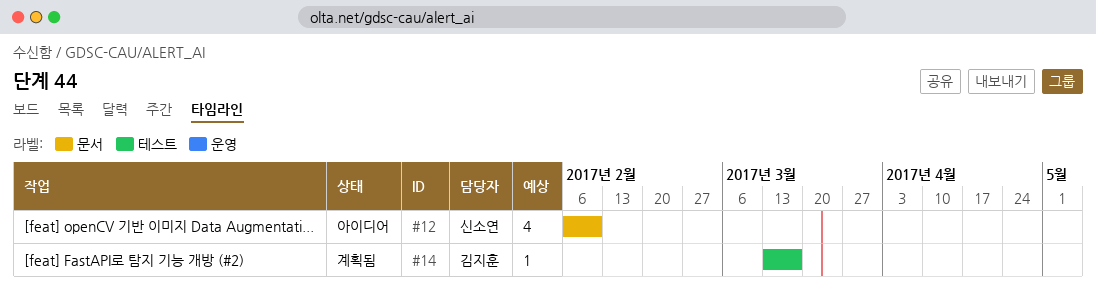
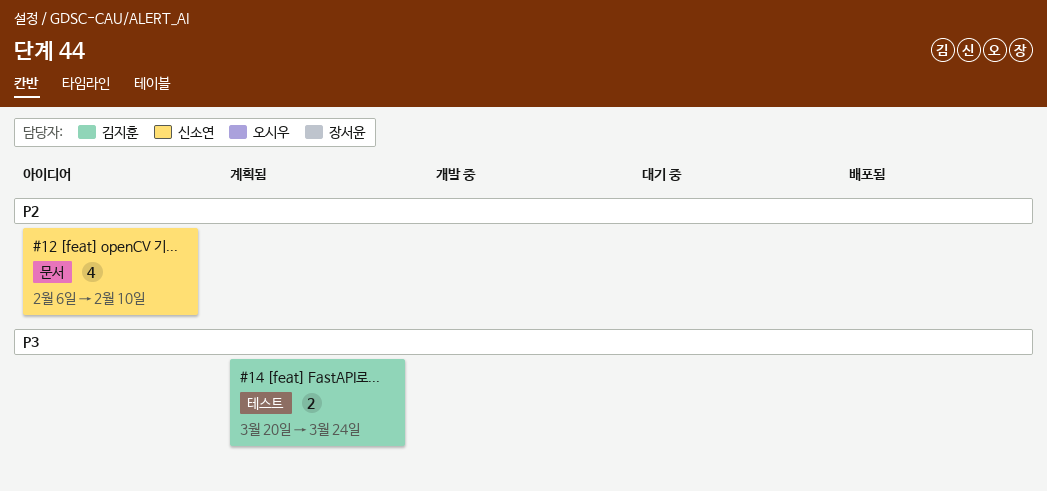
#14, estimate: 1 -> 2
#14, start: Mar 13 -> Mar 20
#14, due: Mar 17 -> Mar 24

